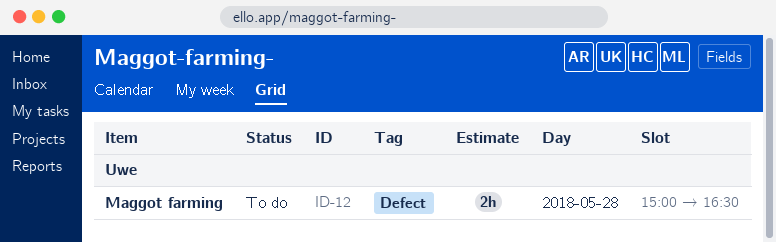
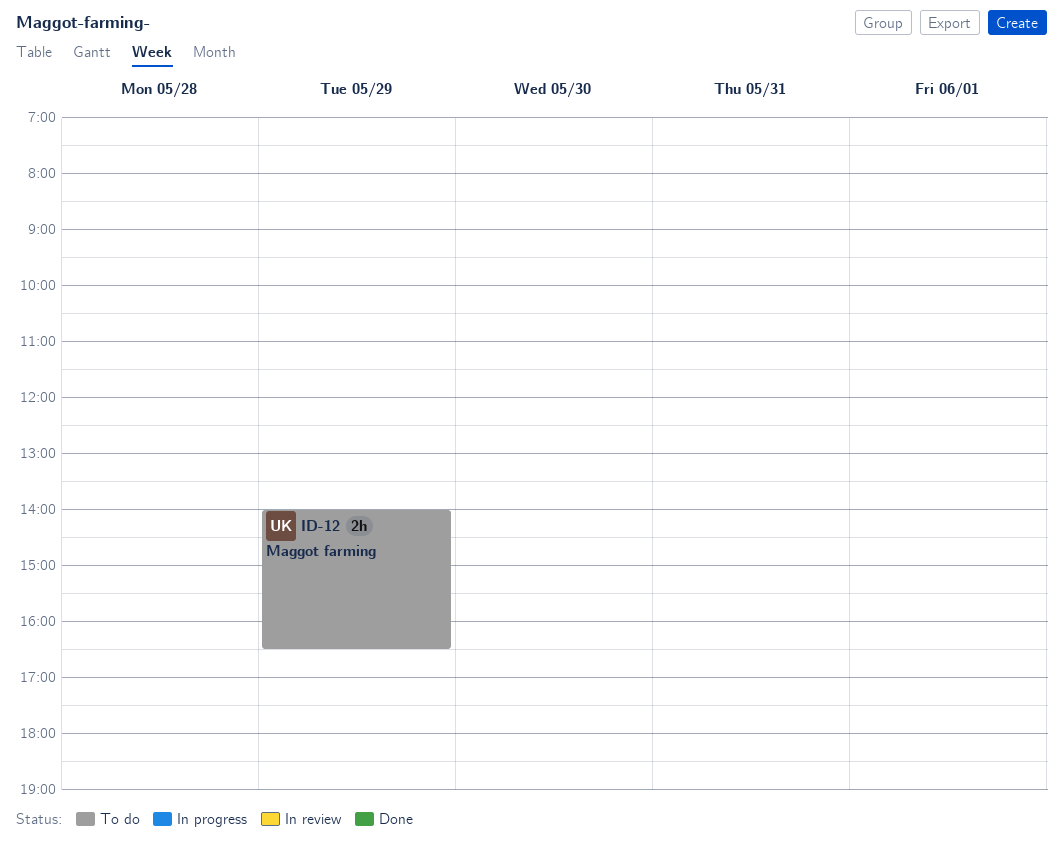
ID-12, day: May 28 -> May 29
ID-12, begins: 15:00 -> 14:00

